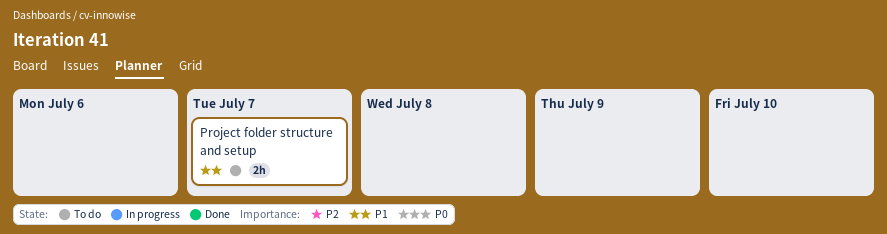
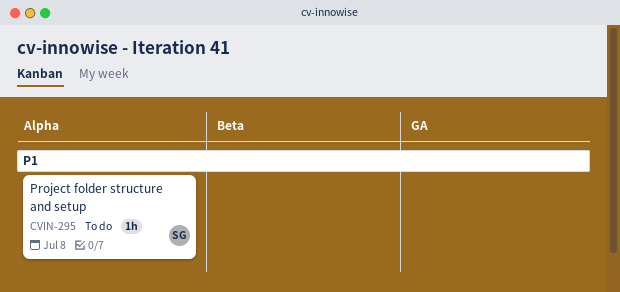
Project folder structure and setup, estimate: 2h -> 1h
Project folder structure and setup, due: Jul 7 -> Jul 8

